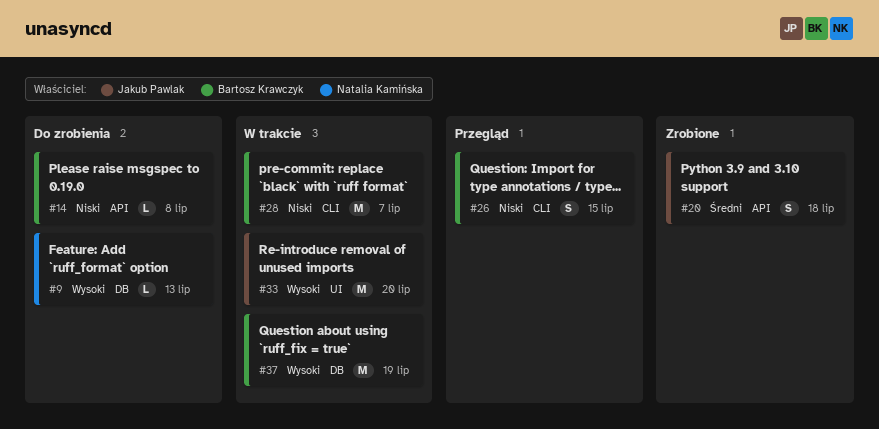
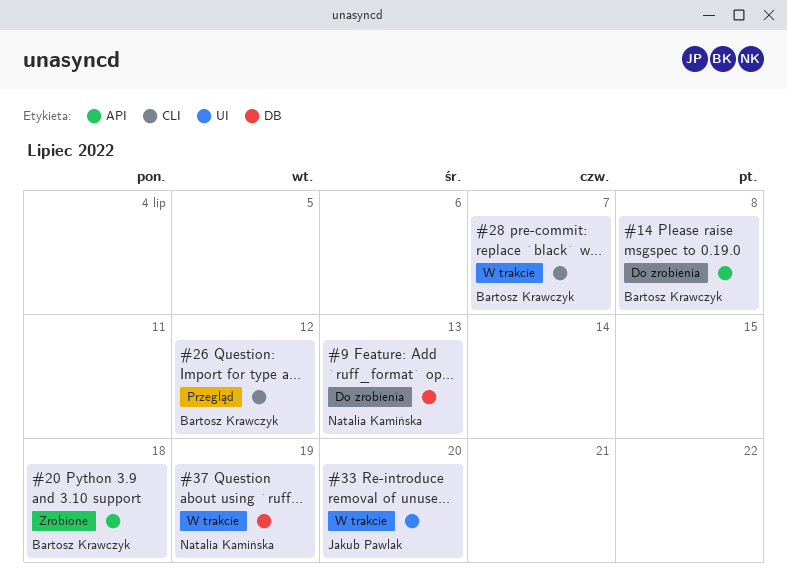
#20, owner: Jakub Pawlak -> Bartosz Krawczyk
#26, due: Jul 15 -> Jul 12
#37, owner: Bartosz Krawczyk -> Natalia Kamińska

